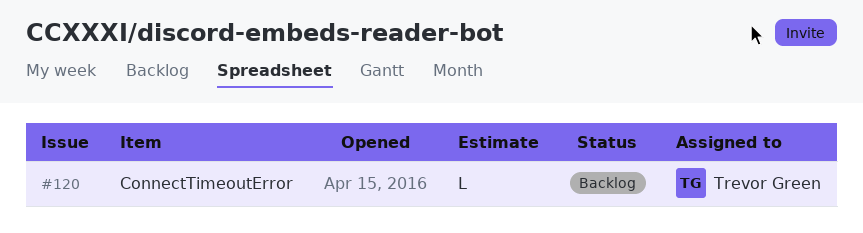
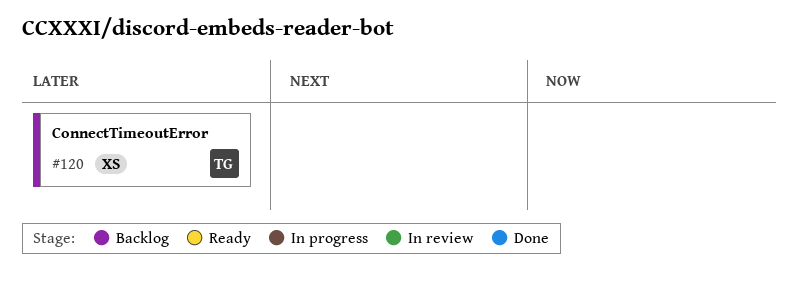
#120, estimate: L -> XS

